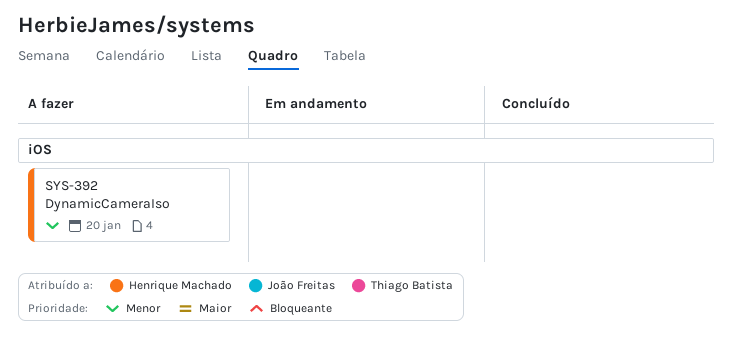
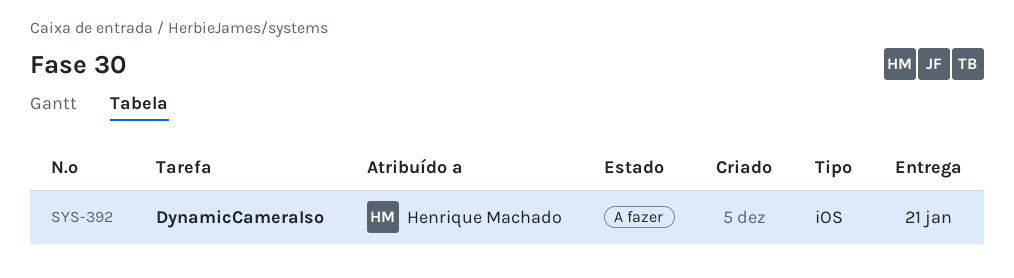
SYS-392, due: Jan 20 -> Jan 21

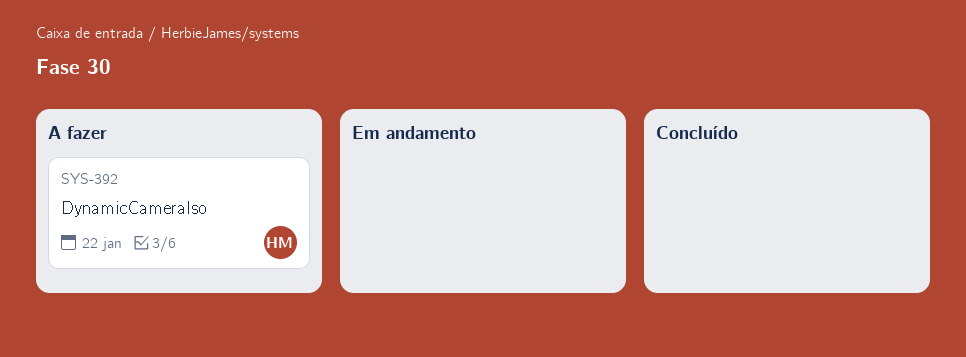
SYS-392, due: Jan 21 -> Jan 22

